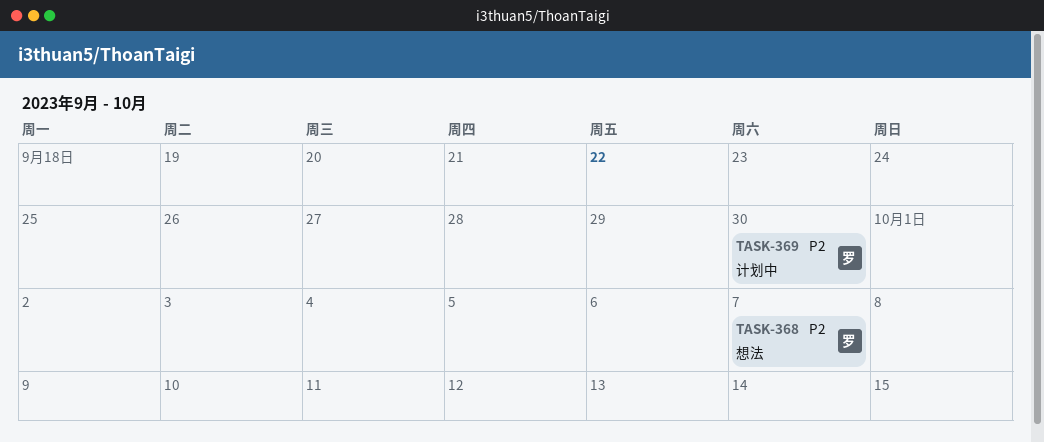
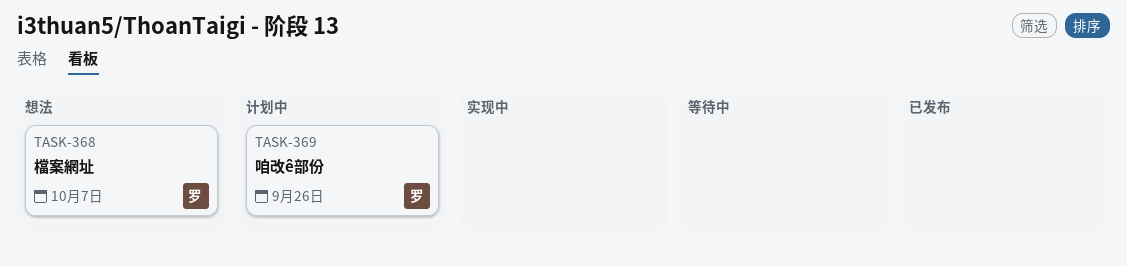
TASK-369, due: Sep 30 -> Sep 26

